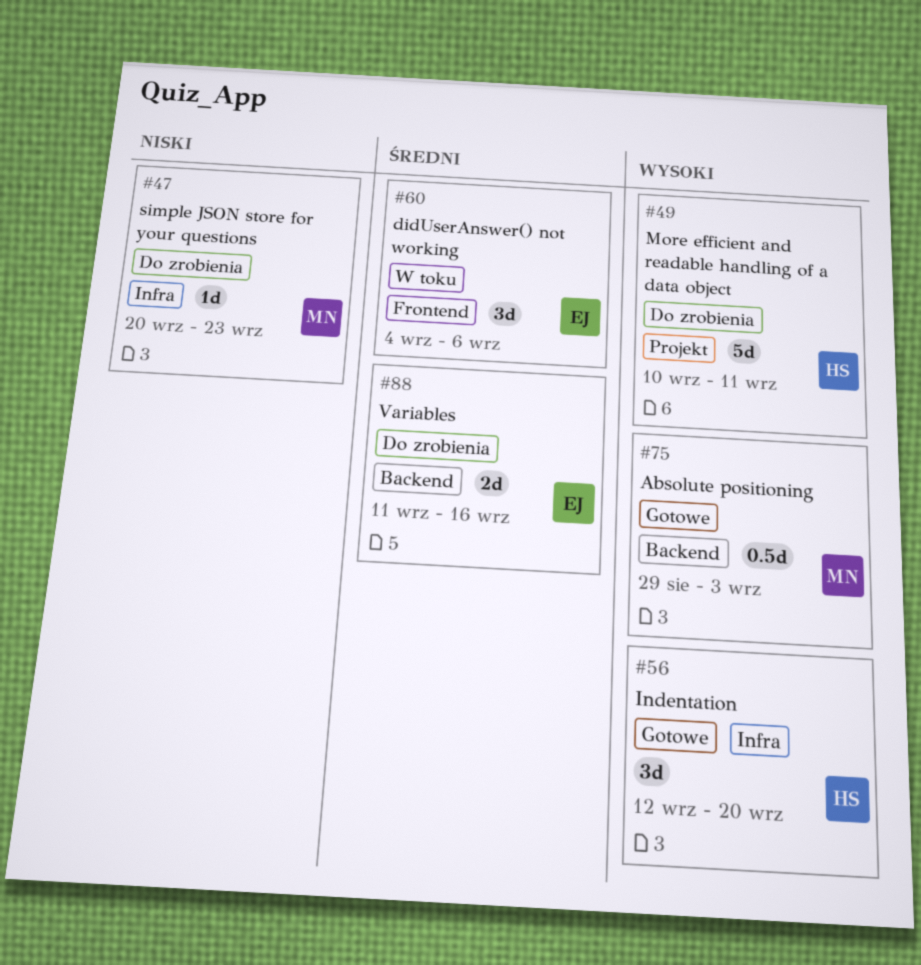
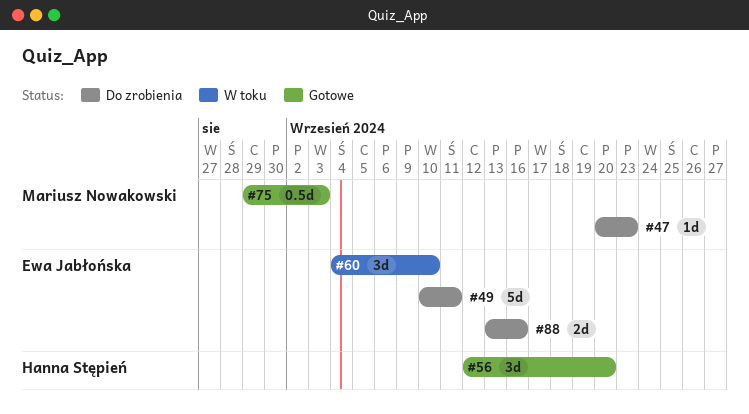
#49, owner: Hanna Stępień -> Ewa Jabłońska
#60, due: Sep 6 -> Sep 10
#88, start: Sep 11 -> Sep 13

